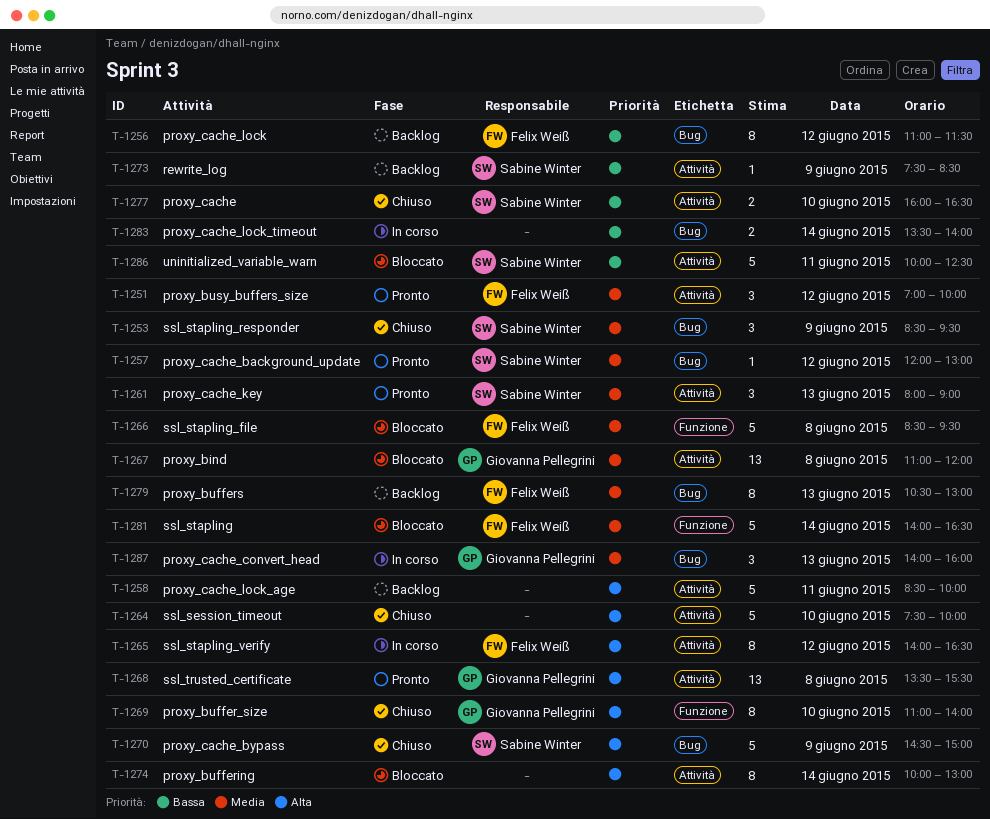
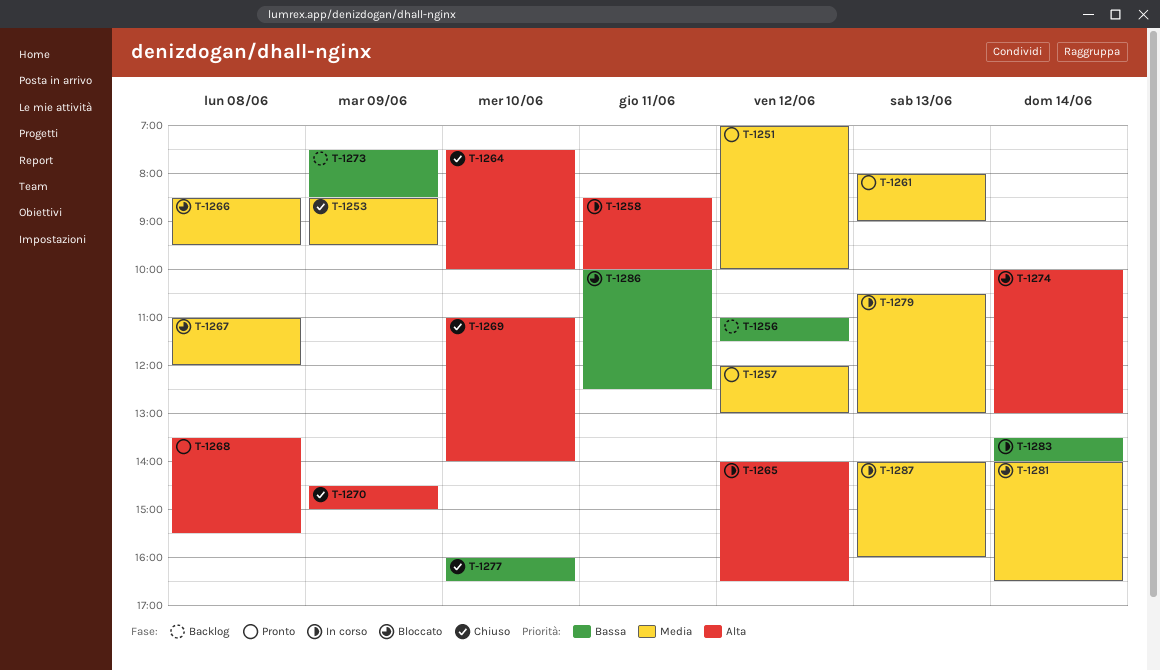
T-1258, status: Backlog -> In corso
T-1279, status: Backlog -> In corso

